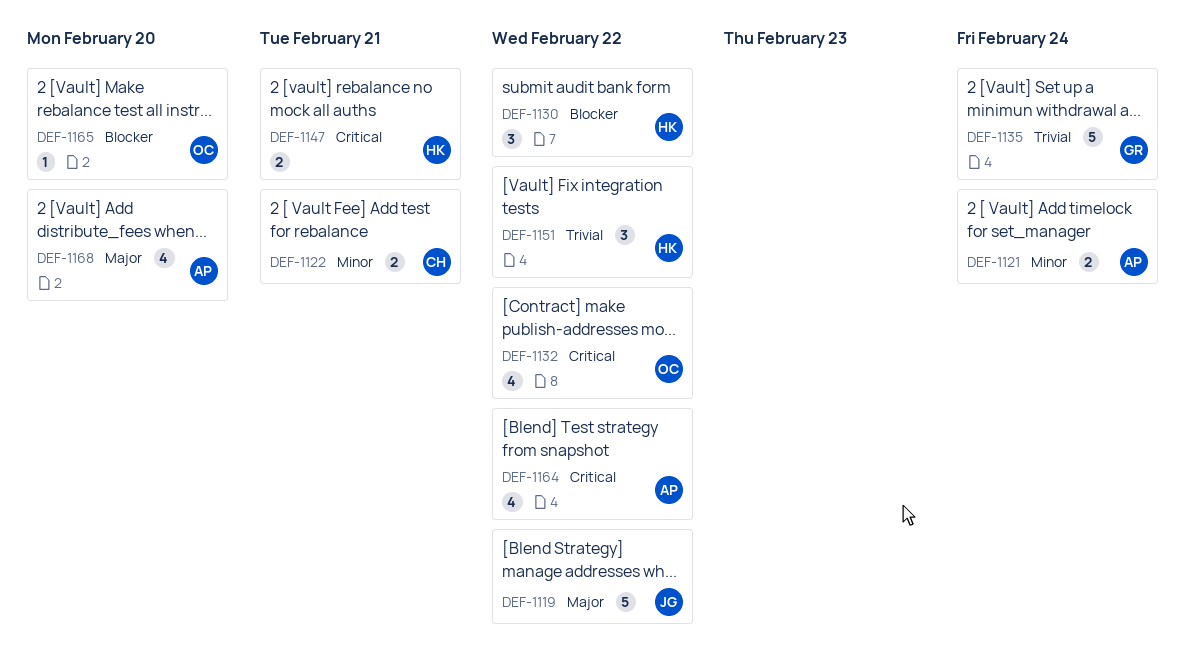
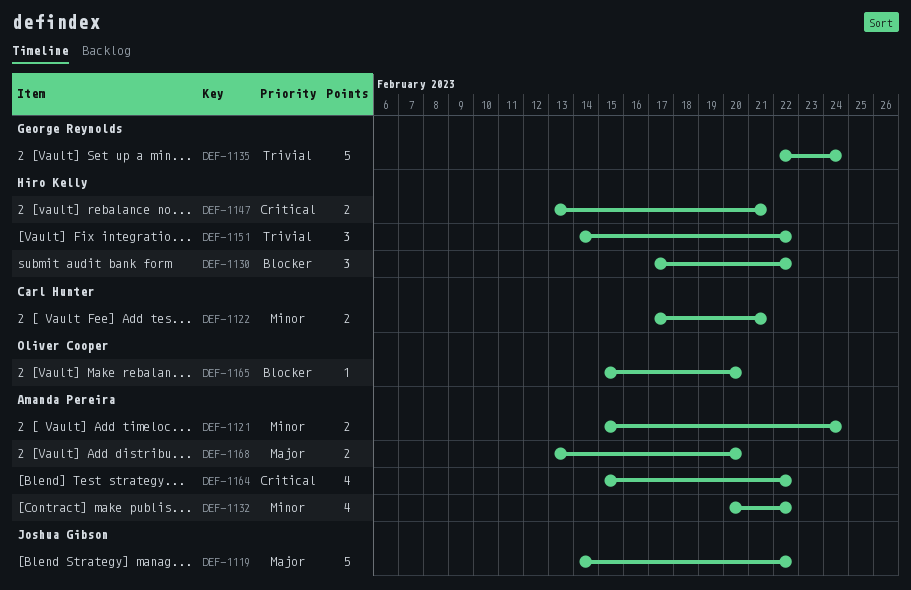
DEF-1132, owner: Oliver Cooper -> Amanda Pereira
DEF-1132, priority: Critical -> Minor
DEF-1168, estimate: 4 -> 2

